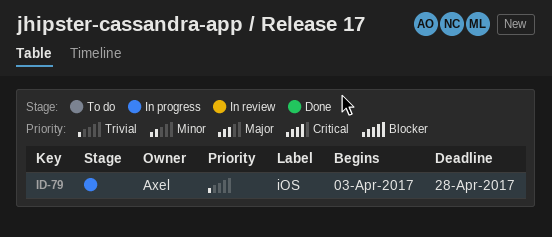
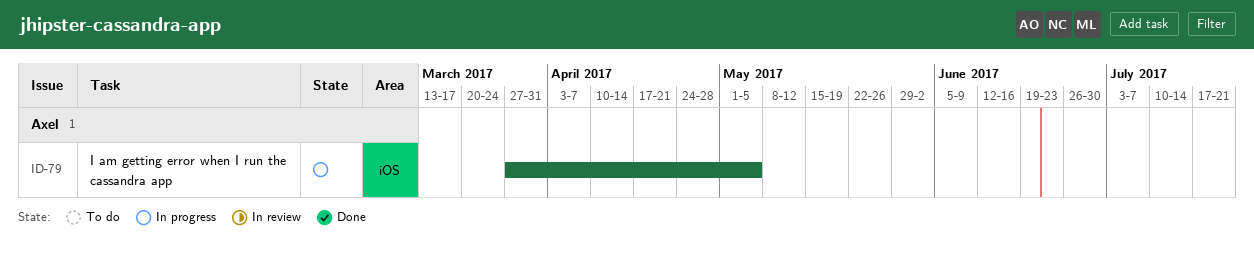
ID-79, start: Apr 3 -> Mar 27
ID-79, due: Apr 28 -> May 5

